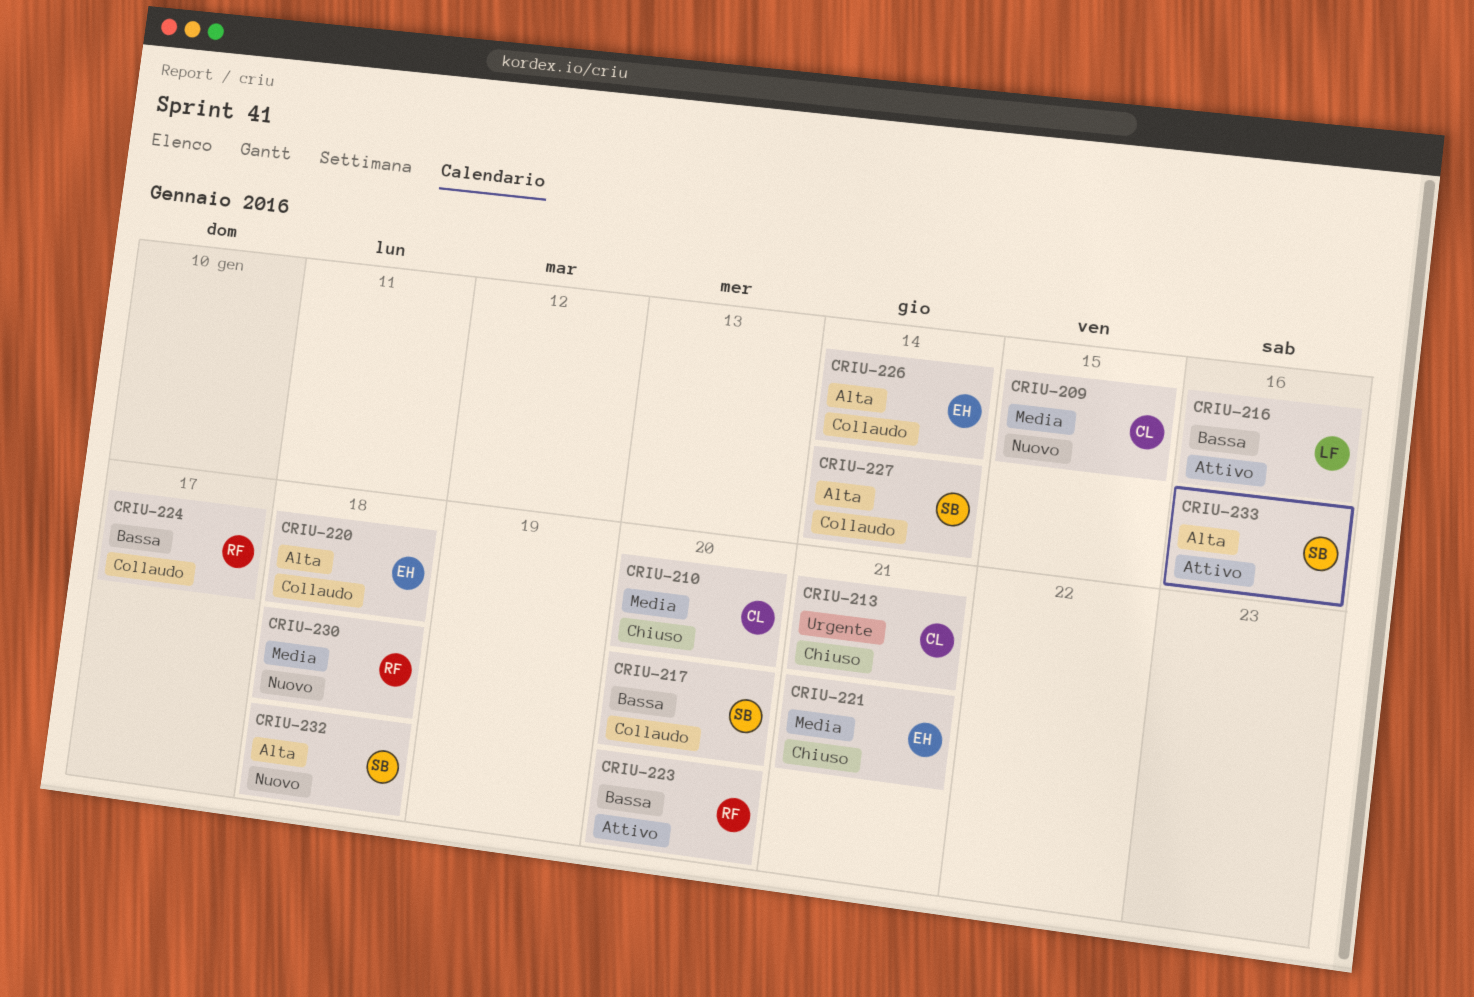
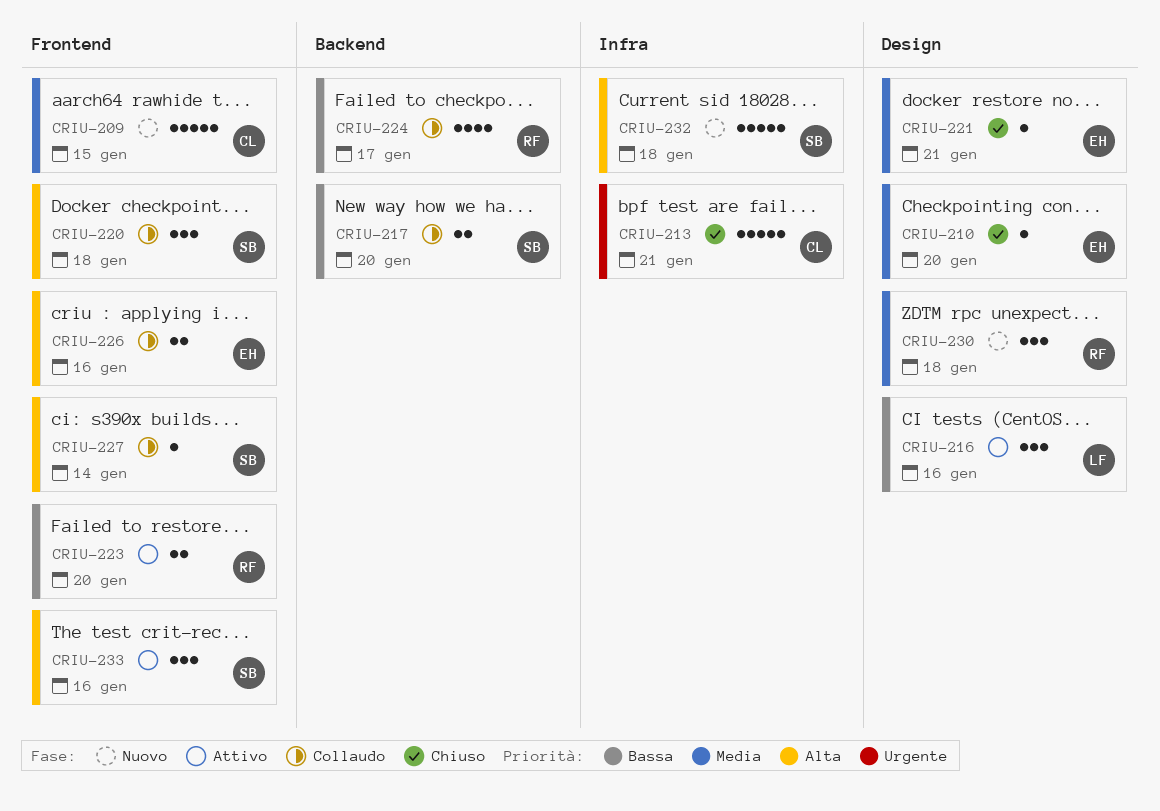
CRIU-210, owner: CL -> EH
CRIU-220, owner: EH -> SB
CRIU-226, due: Jan 14 -> Jan 16

